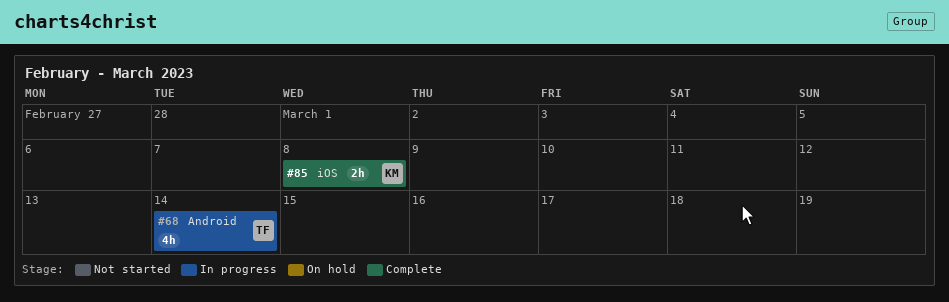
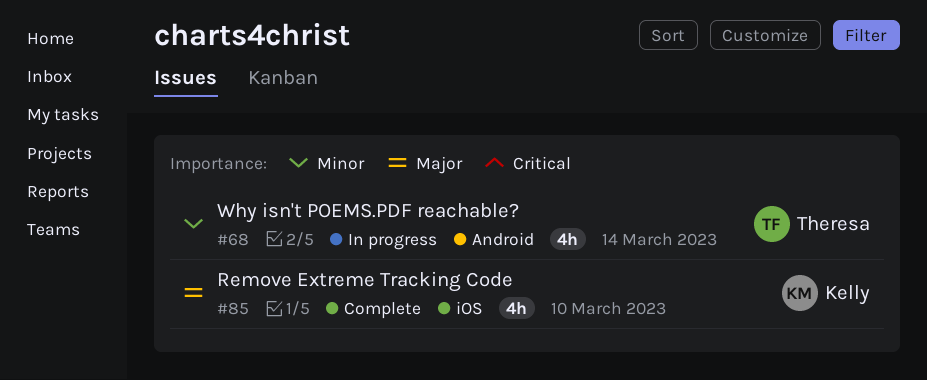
#85, estimate: 2h -> 4h
#85, due: Mar 8 -> Mar 10

